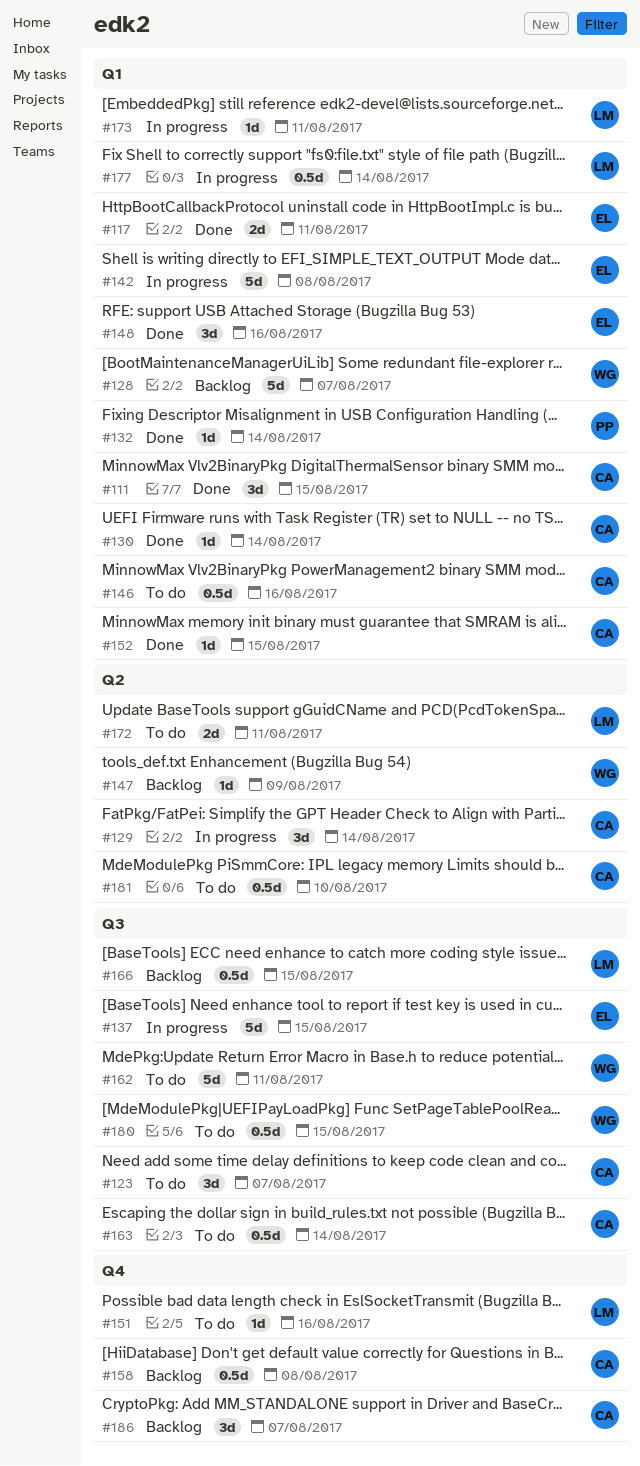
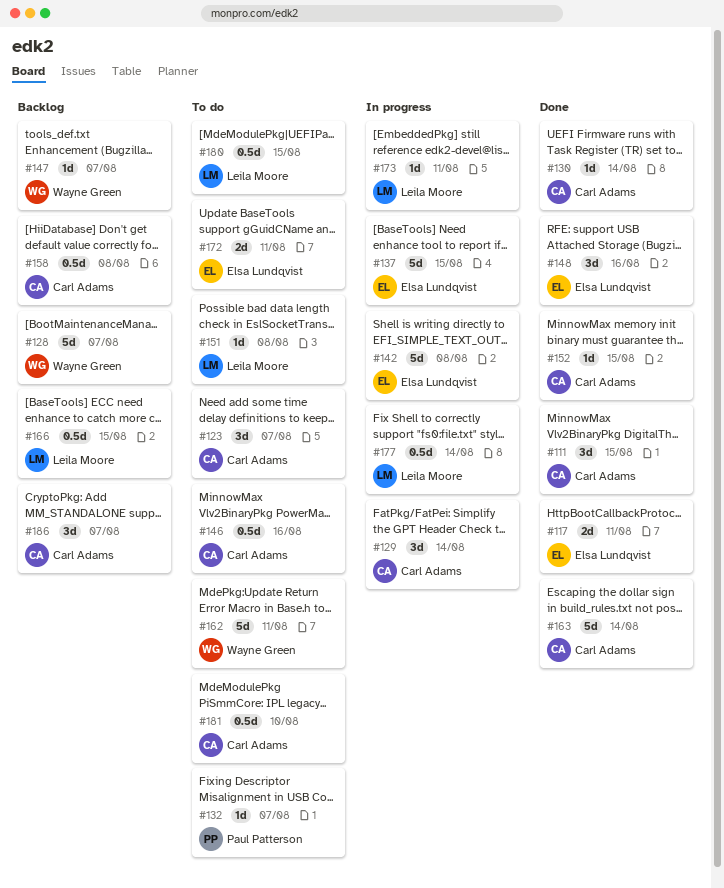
#132, status: Done -> To do
#132, due: Aug 14 -> Aug 7
#147, due: Aug 9 -> Aug 7
#151, due: Aug 16 -> Aug 8
#163, status: To do -> Done
#163, estimate: 0.5d -> 5d
#172, owner: Leila Moore -> Elsa Lundqvist
#180, owner: Wayne Green -> Leila Moore

